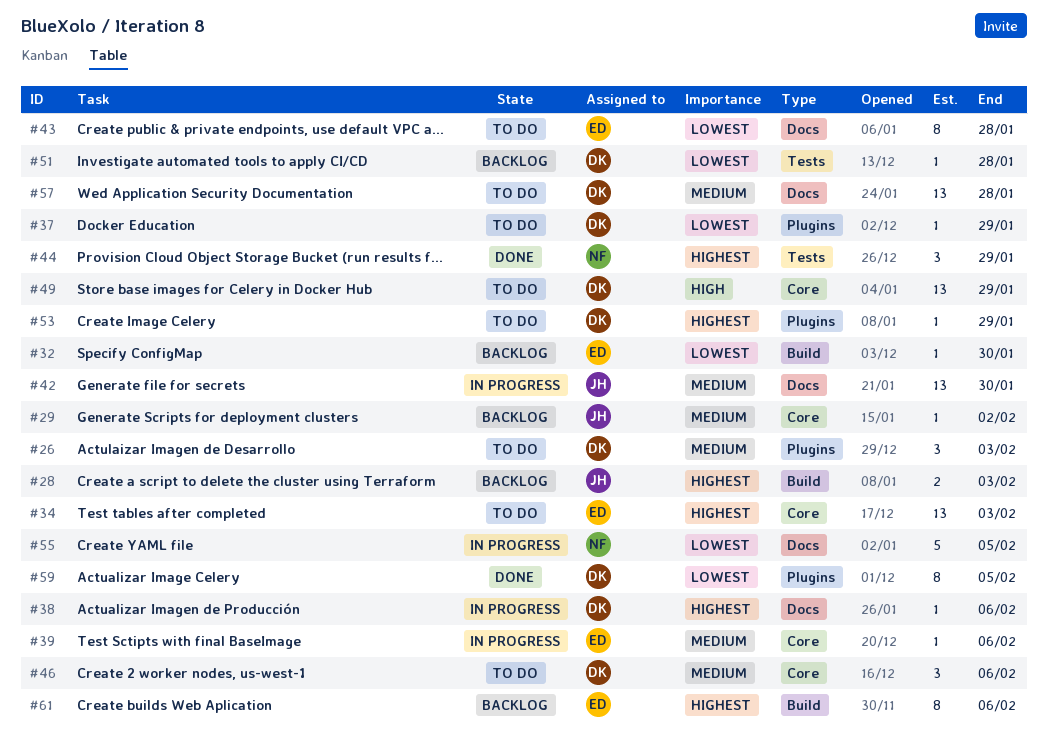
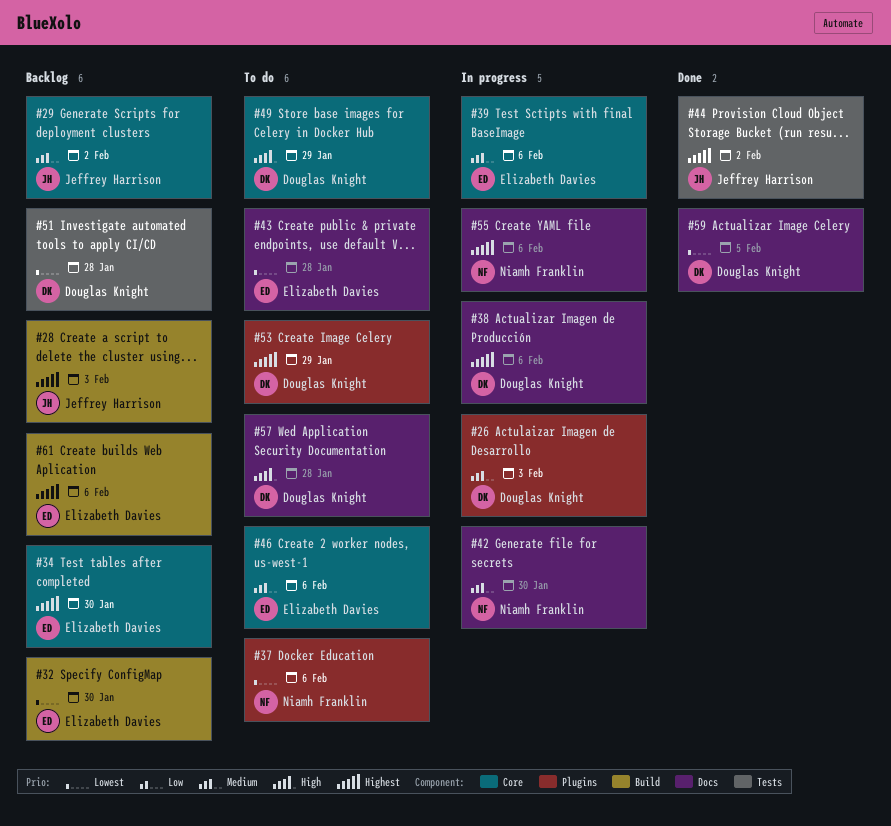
#26, status: To do -> In progress
#34, status: To do -> Backlog
#34, due: Feb 3 -> Jan 30
#37, owner: Douglas Knight -> Niamh Franklin
#37, due: Jan 29 -> Feb 6
#42, owner: Jeffrey Harrison -> Niamh Franklin
#44, owner: Niamh Franklin -> Jeffrey Harrison
#44, due: Jan 29 -> Feb 2
#46, owner: Douglas Knight -> Elizabeth Davies
#55, priority: Lowest -> Highest
#55, due: Feb 5 -> Feb 6
#57, priority: Medium -> High
#59, label: Plugins -> Docs

